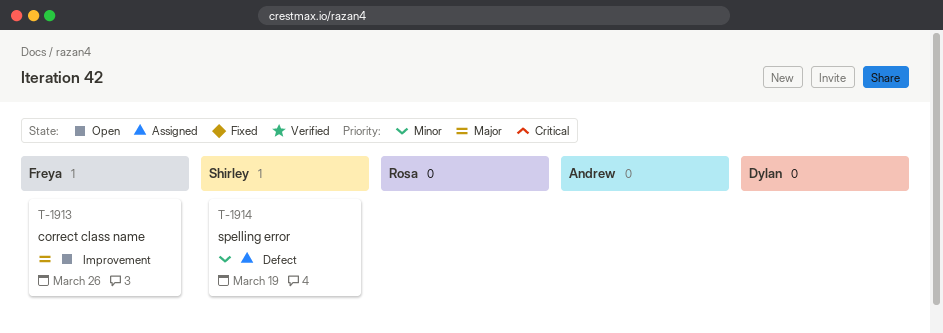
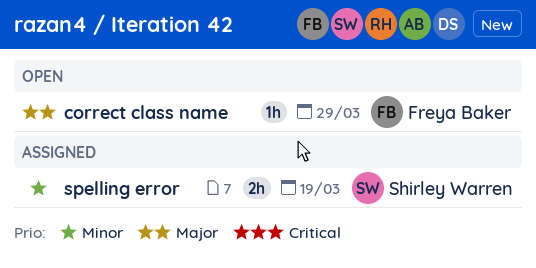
correct class name, due: Mar 26 -> Mar 29

